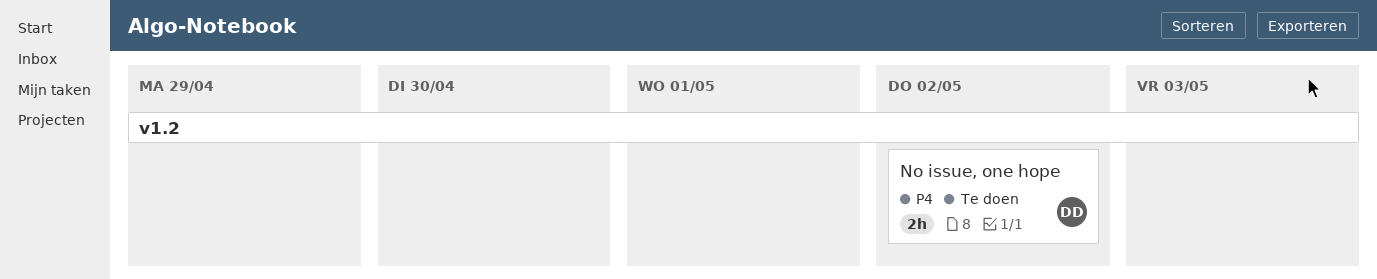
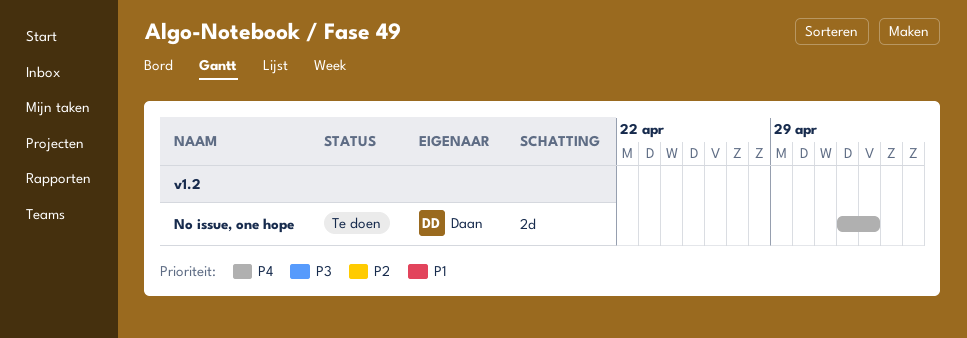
No issue, one hope, estimate: 2h -> 2d
No issue, one hope, due: May 2 -> May 3

